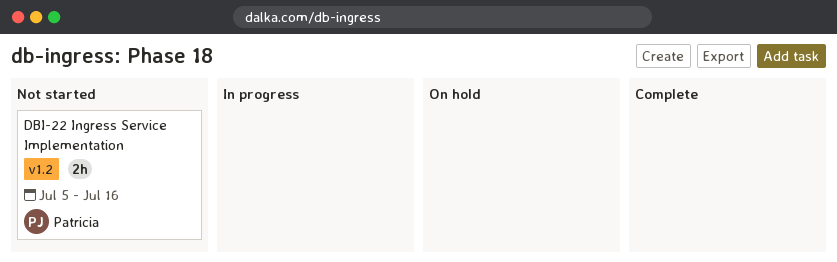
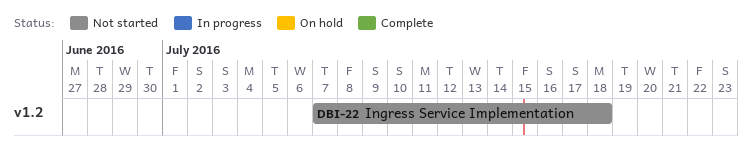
DBI-22, start: Jul 5 -> Jul 7
DBI-22, due: Jul 16 -> Jul 18

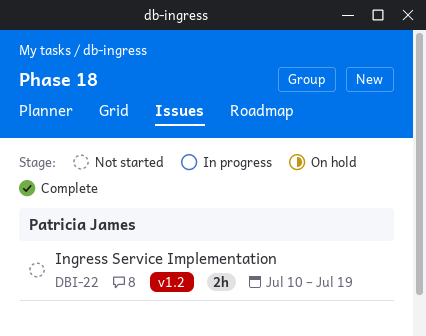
DBI-22, start: Jul 7 -> Jul 10
DBI-22, due: Jul 18 -> Jul 19

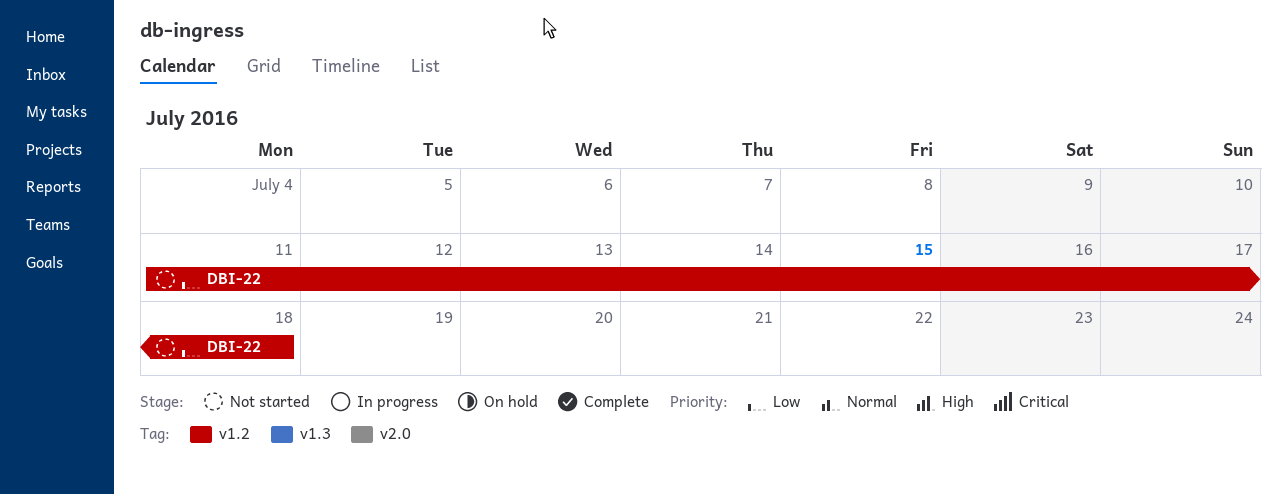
DBI-22, start: Jul 10 -> Jul 11
DBI-22, due: Jul 19 -> Jul 18

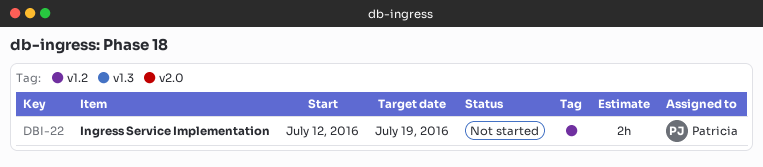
DBI-22, start: Jul 11 -> Jul 12
DBI-22, due: Jul 18 -> Jul 19

